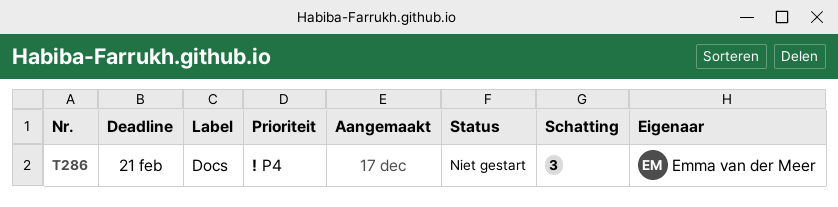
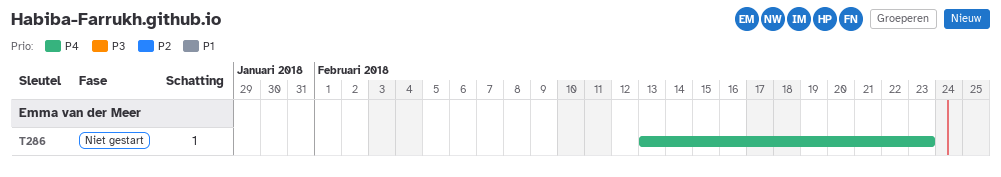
T286, estimate: 3 -> 1
T286, due: Feb 21 -> Feb 23

